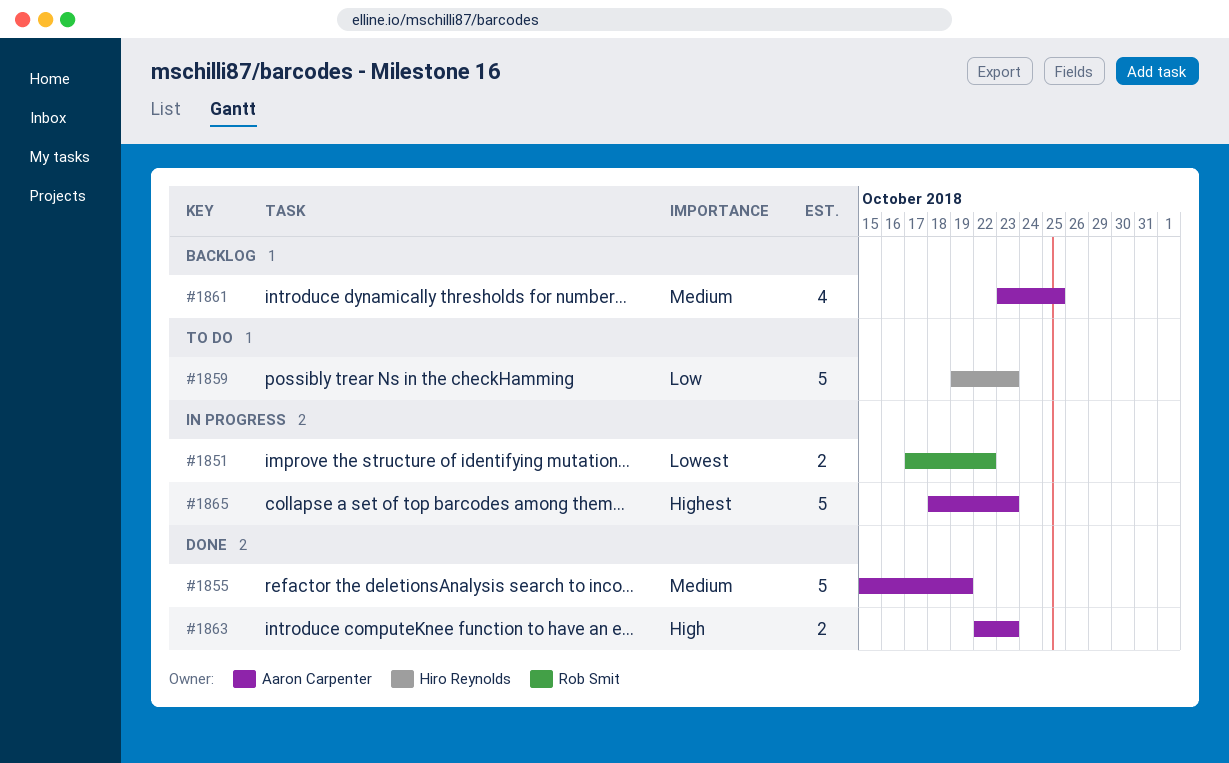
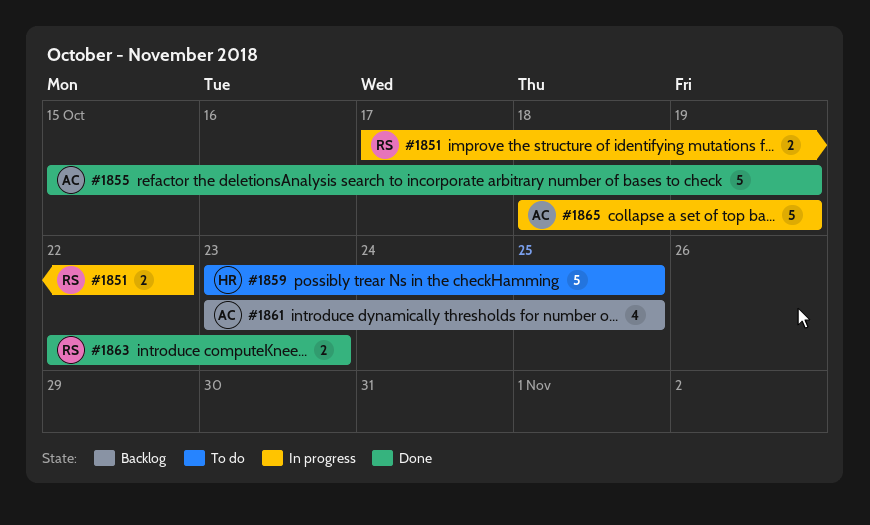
#1859, start: Oct 19 -> Oct 23
#1859, due: Oct 23 -> Oct 25
#1863, owner: Aaron Carpenter -> Rob Smit
#1865, due: Oct 23 -> Oct 19

